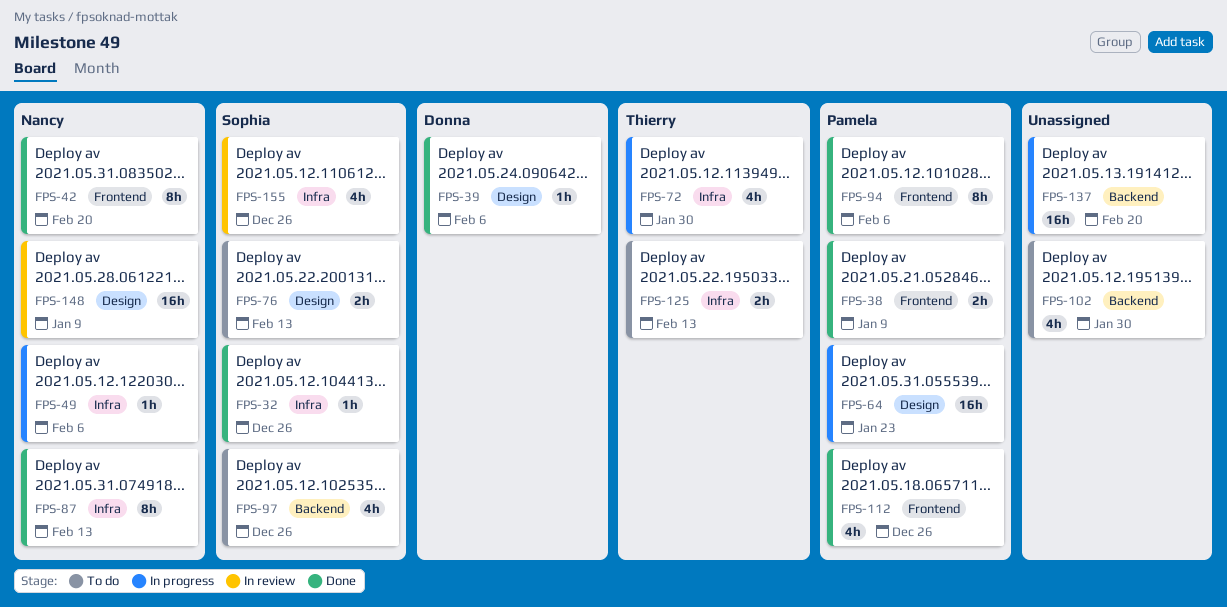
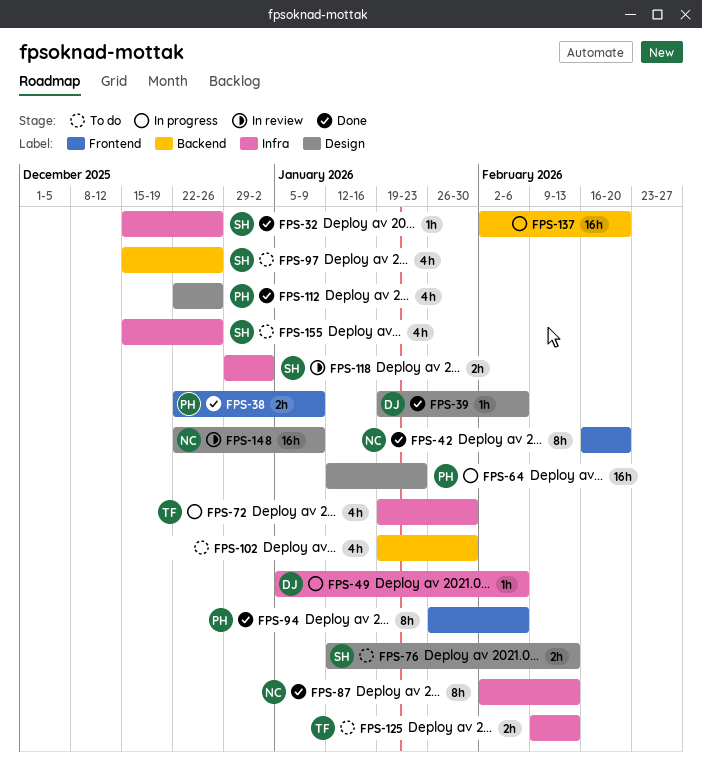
FPS-49, owner: Nancy -> Donna
FPS-112, label: Frontend -> Design
FPS-118: none -> present
FPS-155, status: In review -> To do

